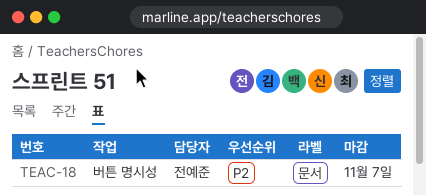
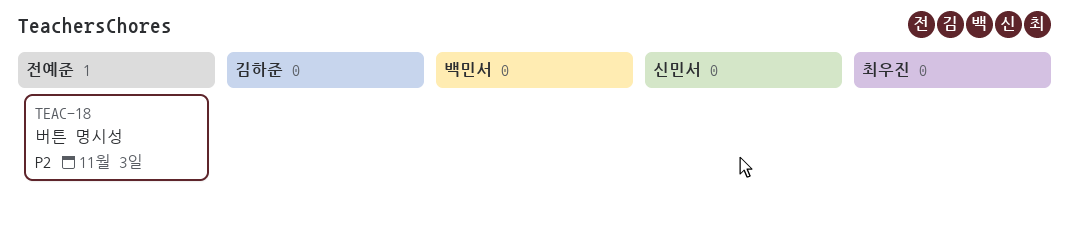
TEAC-18, due: Nov 7 -> Nov 3

